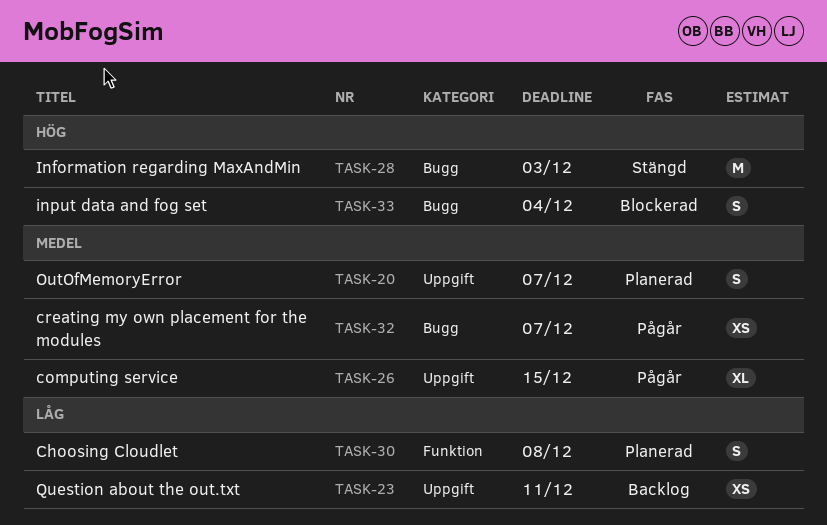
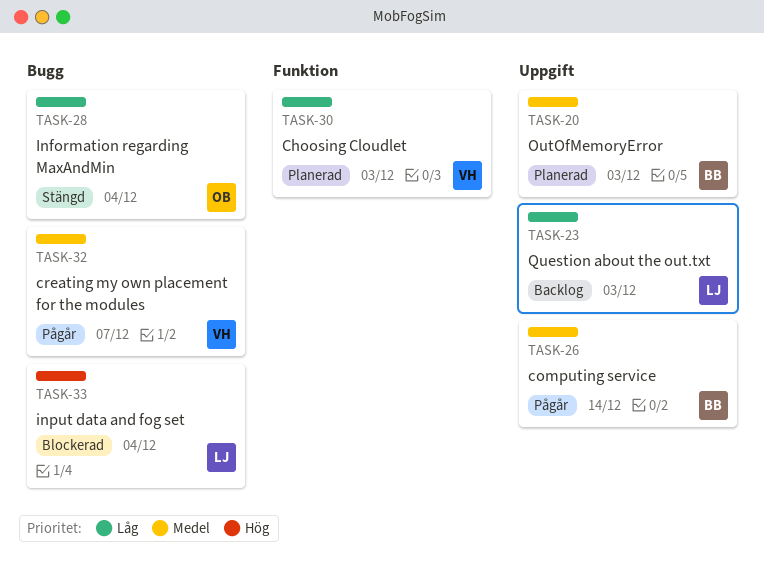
TASK-20, due: Dec 7 -> Dec 3
TASK-23, due: Dec 11 -> Dec 3
TASK-26, due: Dec 15 -> Dec 14
TASK-28, priority: Hög -> Låg
TASK-28, due: Dec 3 -> Dec 4
TASK-30, due: Dec 8 -> Dec 3

